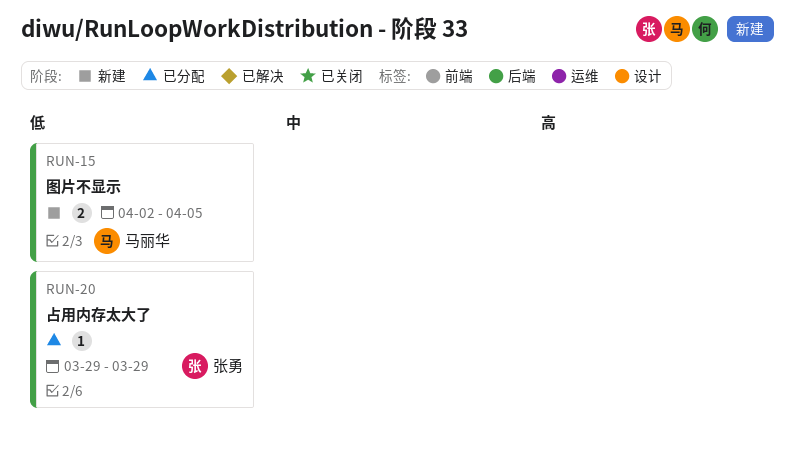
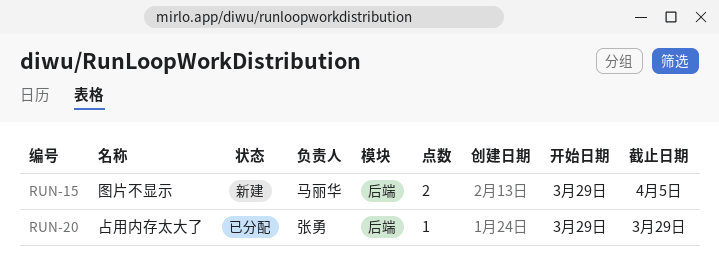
RUN-15, start: Apr 2 -> Mar 29

